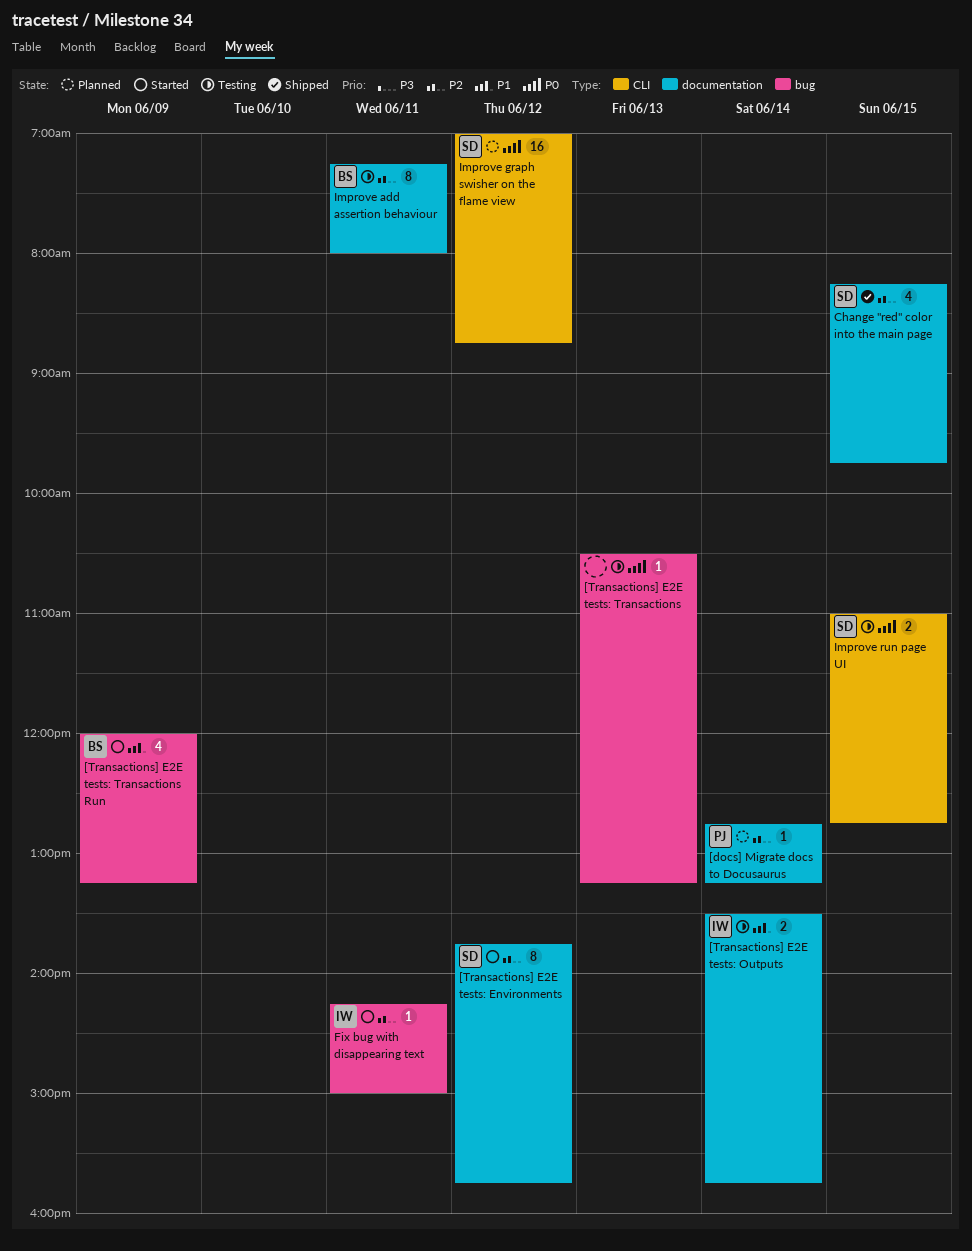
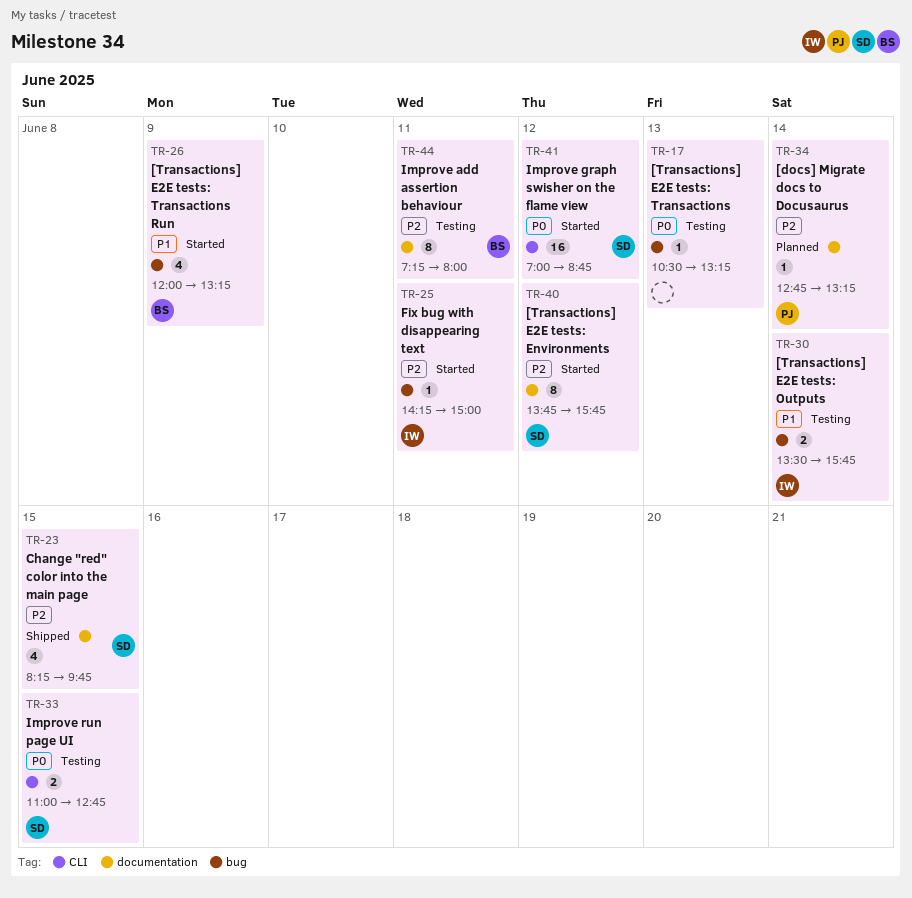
[Transactions] E2E tests: Outputs, label: documentation -> bug
Improve graph swisher on the flame view, status: Planned -> Started

